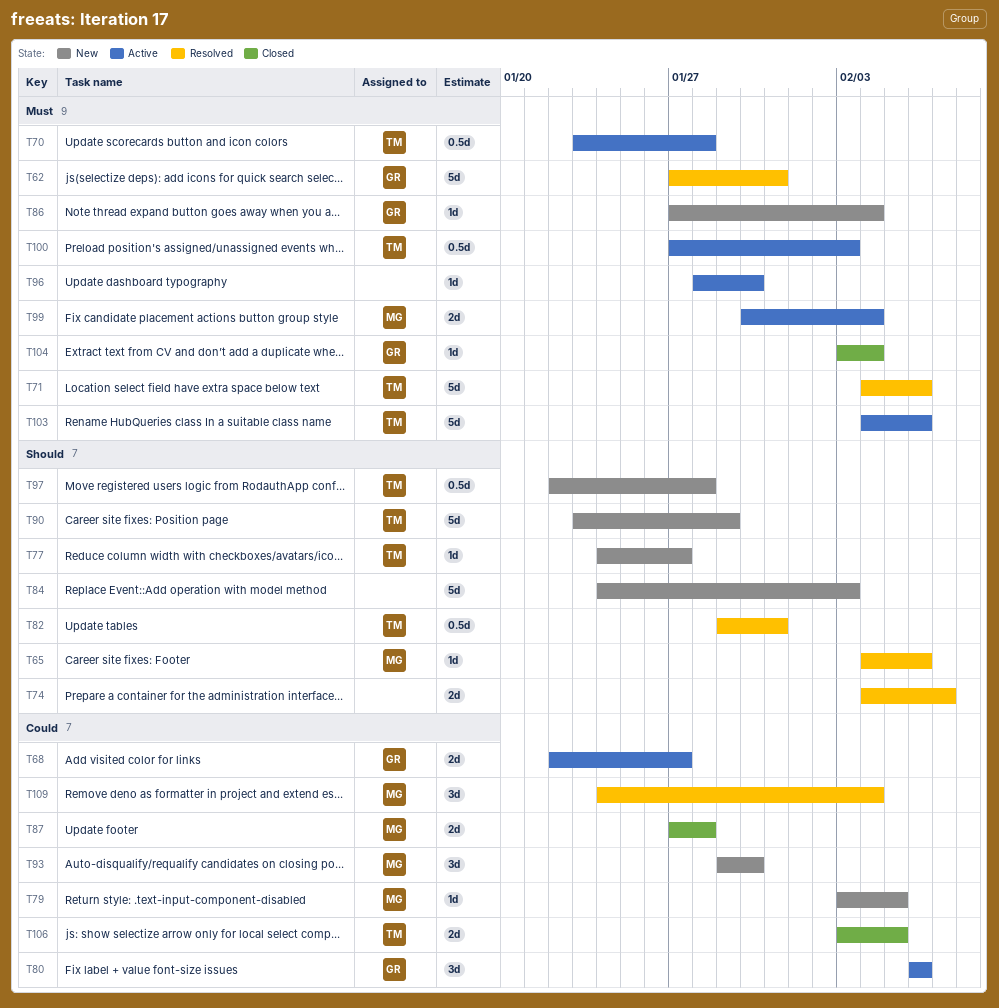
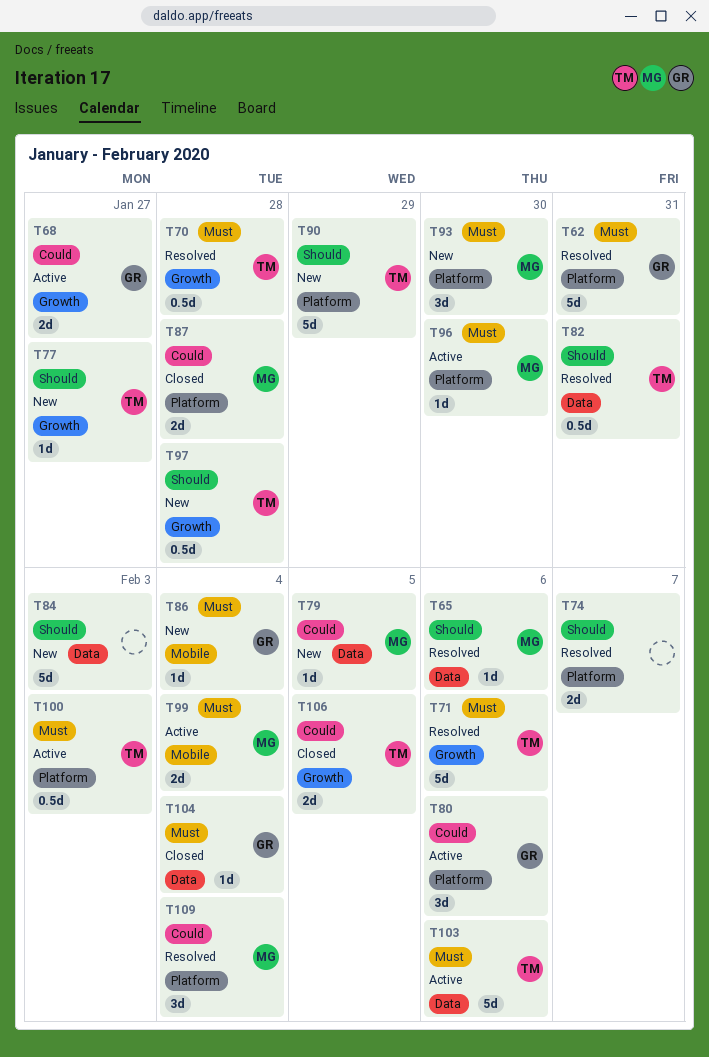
T70, status: Active -> Resolved
T93, priority: Could -> Must
T96, owner: none -> MG

